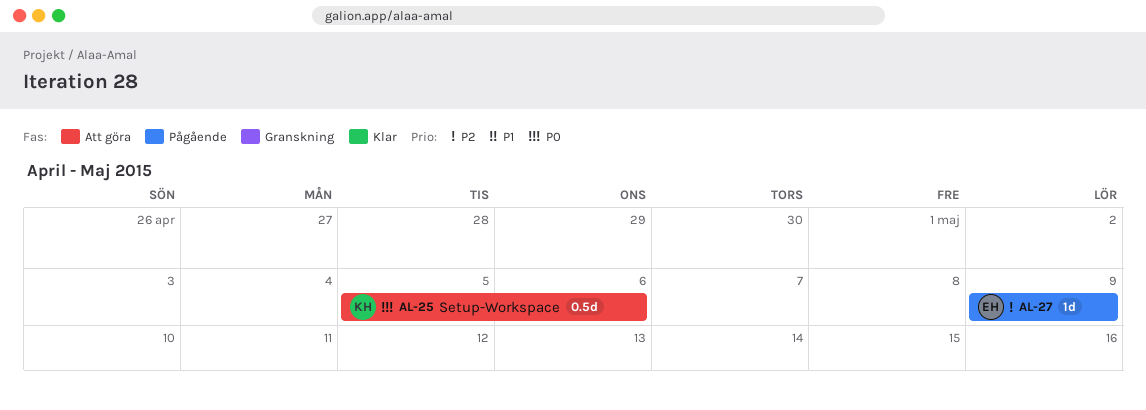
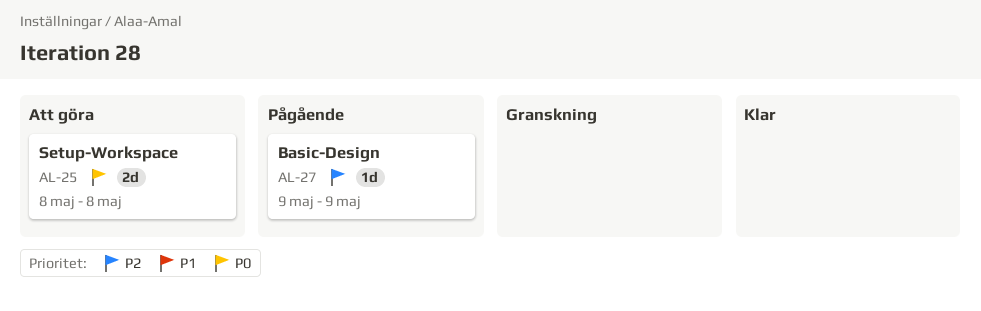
AL-25, estimate: 0.5d -> 2d
AL-25, start: May 5 -> May 8
AL-25, due: May 6 -> May 8

